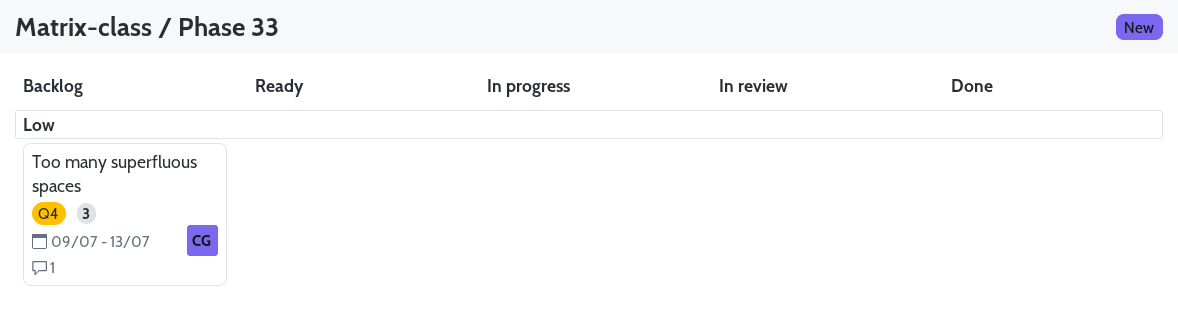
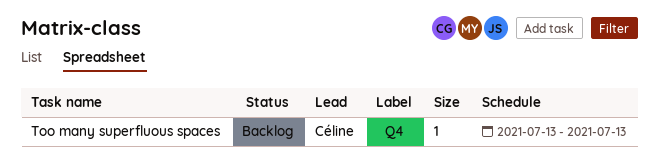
Too many superfluous spaces, estimate: 3 -> 1
Too many superfluous spaces, start: Jul 9 -> Jul 13

